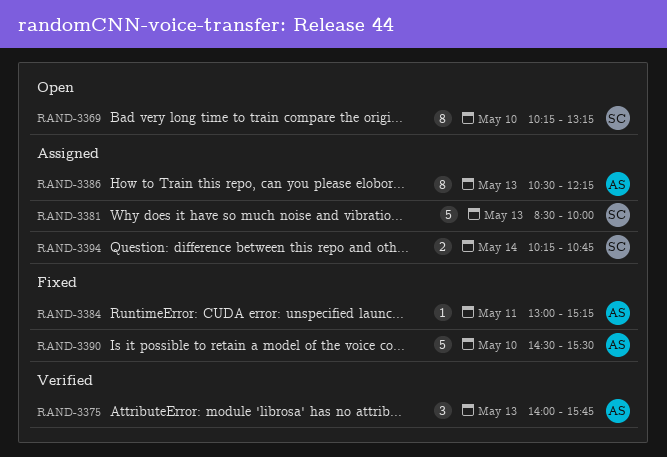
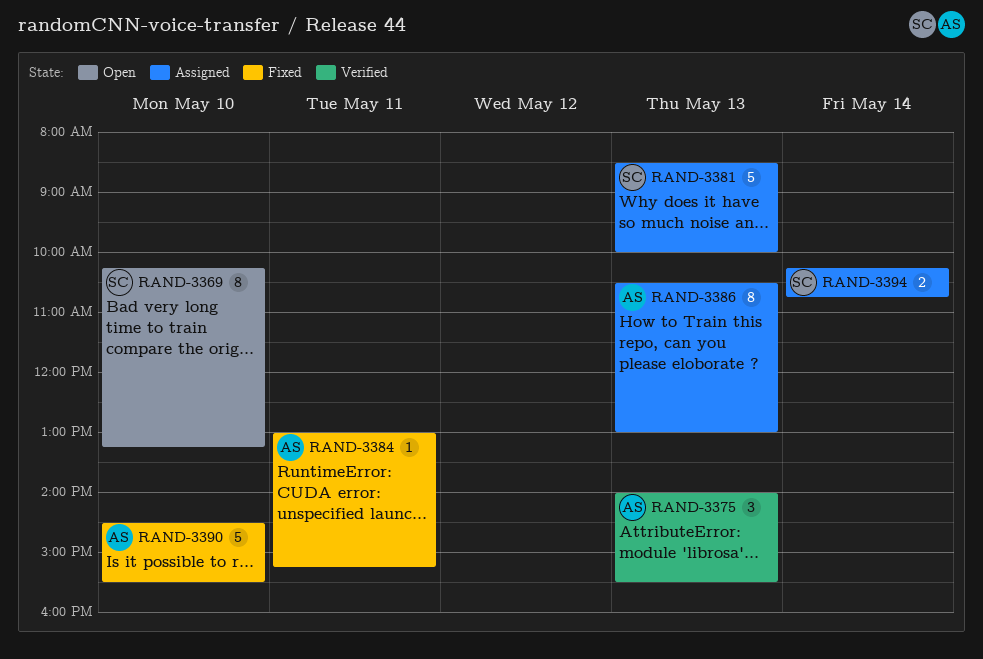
RAND-3375, ends: 15:45 -> 15:30
RAND-3386, ends: 12:15 -> 13:00

